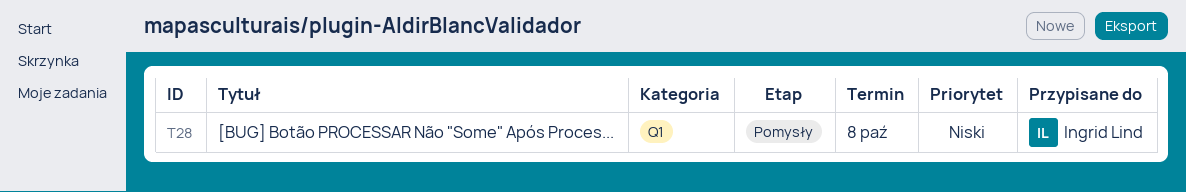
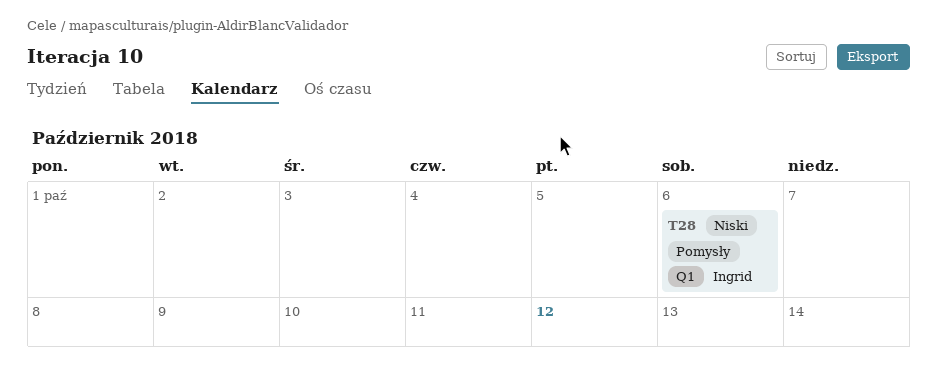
T28, due: Oct 8 -> Oct 6

